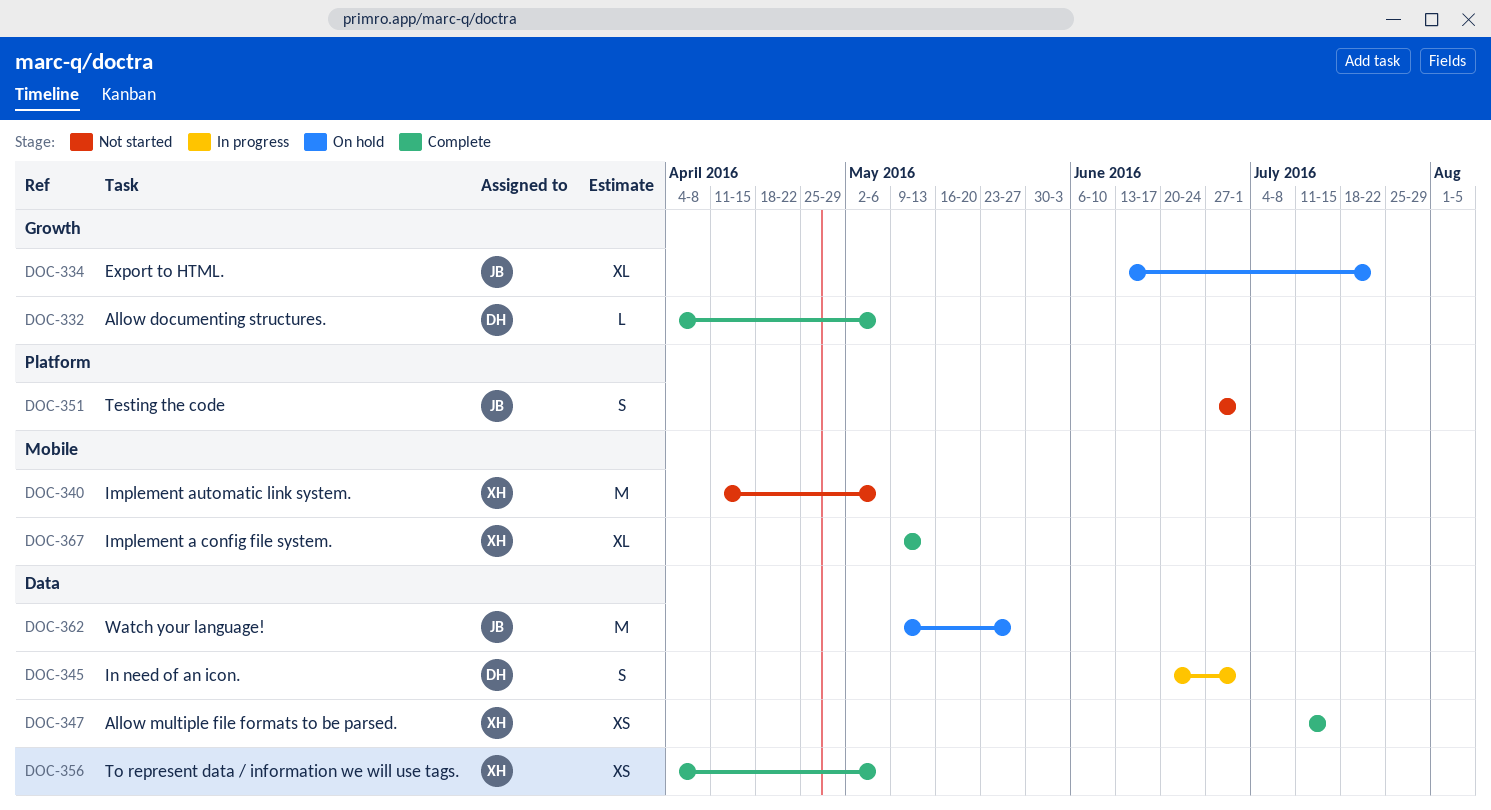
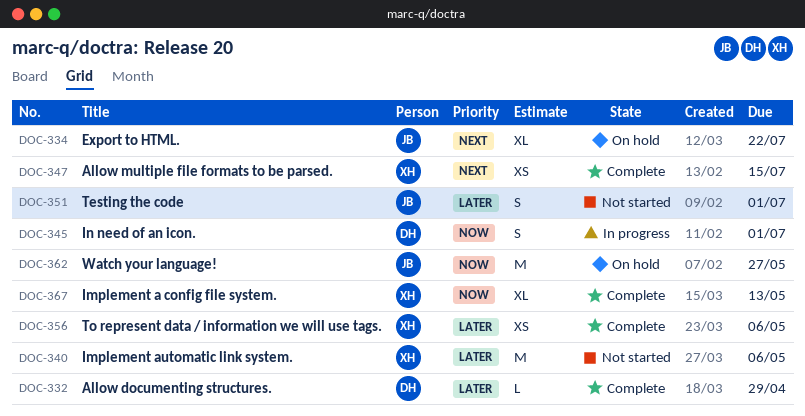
DOC-332, due: May 6 -> Apr 29

